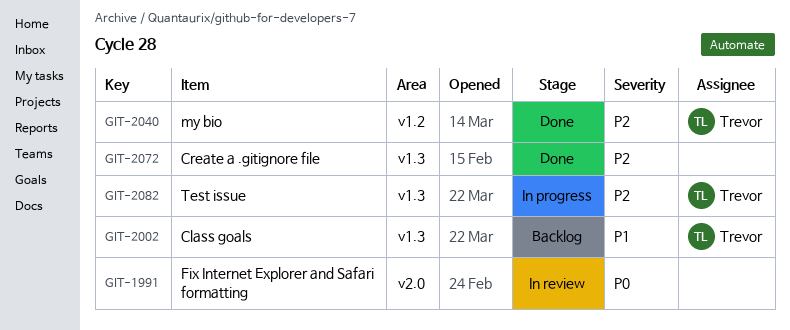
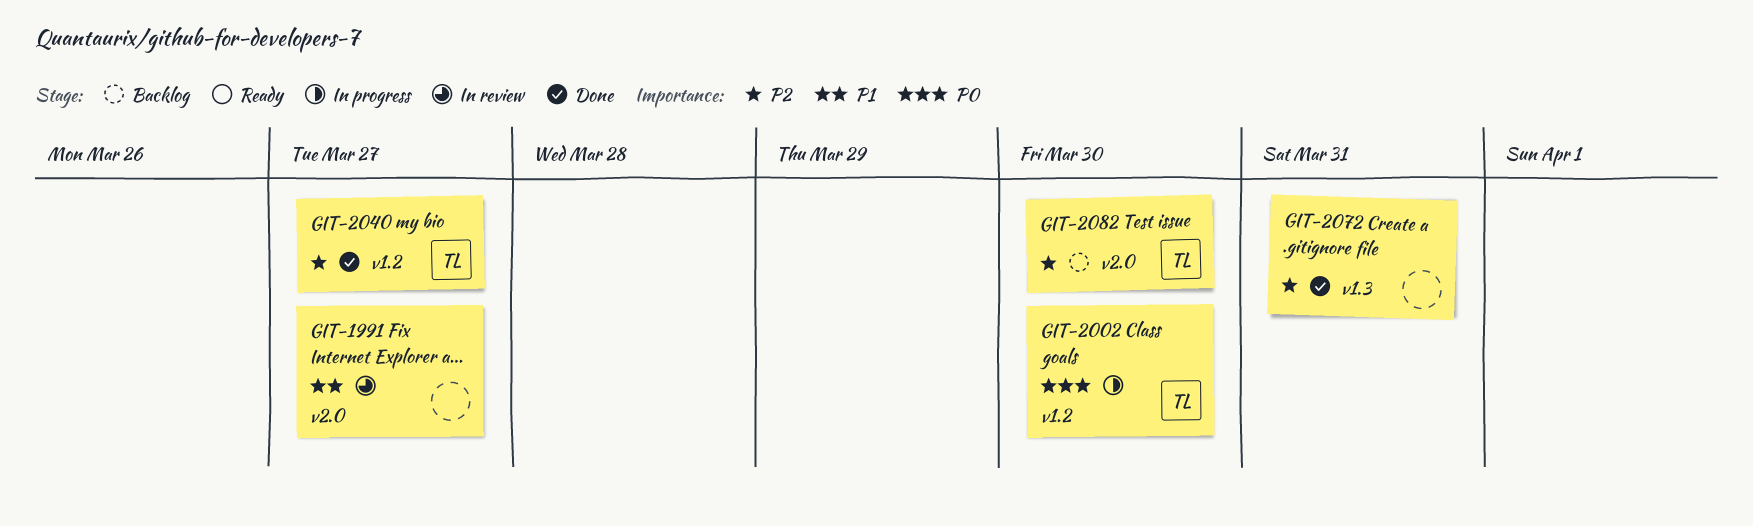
GIT-1991, priority: P0 -> P1
GIT-2002, status: Backlog -> In progress
GIT-2002, priority: P1 -> P0
GIT-2002, label: v1.3 -> v1.2
GIT-2082, status: In progress -> Backlog
GIT-2082, label: v1.3 -> v2.0

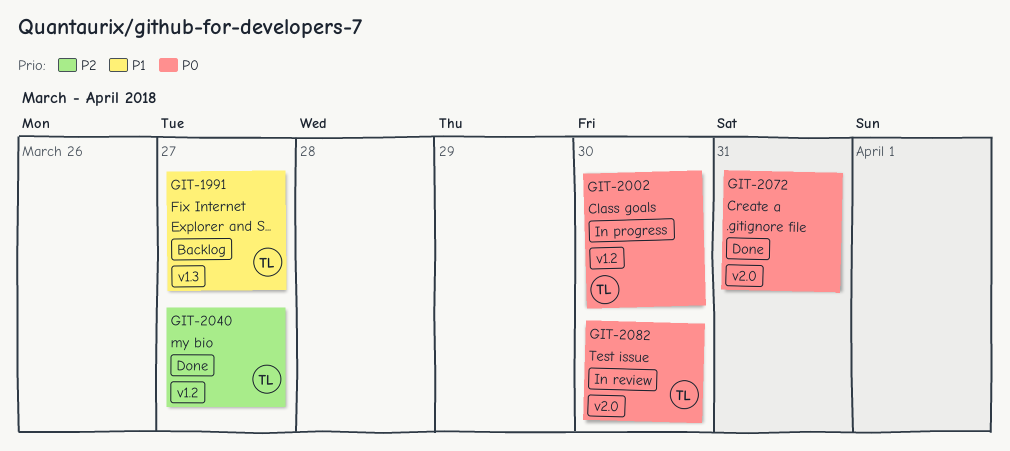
GIT-1991, status: In review -> Backlog
GIT-1991, owner: none -> TL
GIT-1991, label: v2.0 -> v1.3
GIT-2072, priority: P2 -> P0
GIT-2072, label: v1.3 -> v2.0
GIT-2082, status: Backlog -> In review
GIT-2082, priority: P2 -> P0

